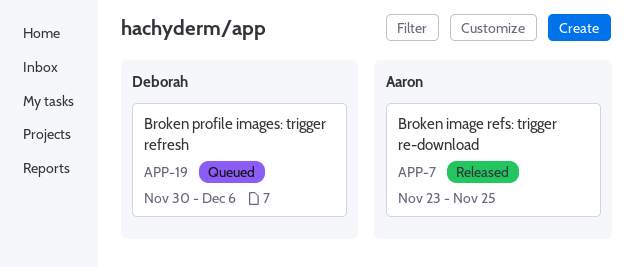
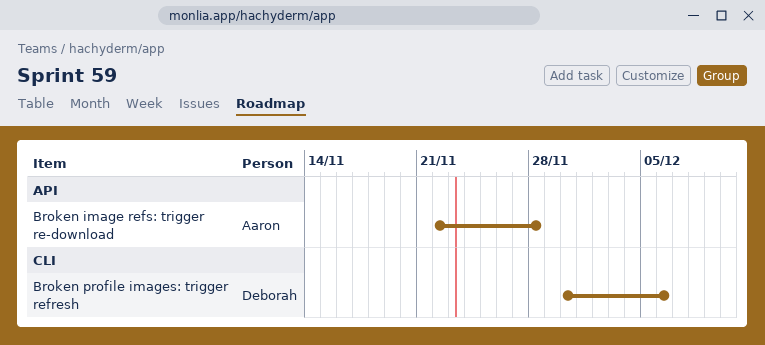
Broken image refs: trigger re-download, start: Nov 23 -> Nov 22
Broken image refs: trigger re-download, due: Nov 25 -> Nov 28

